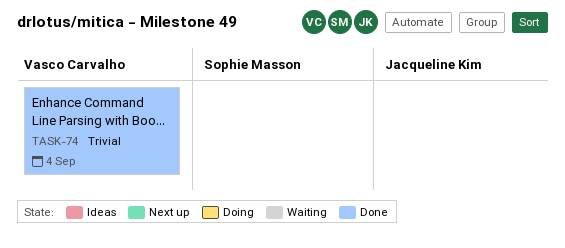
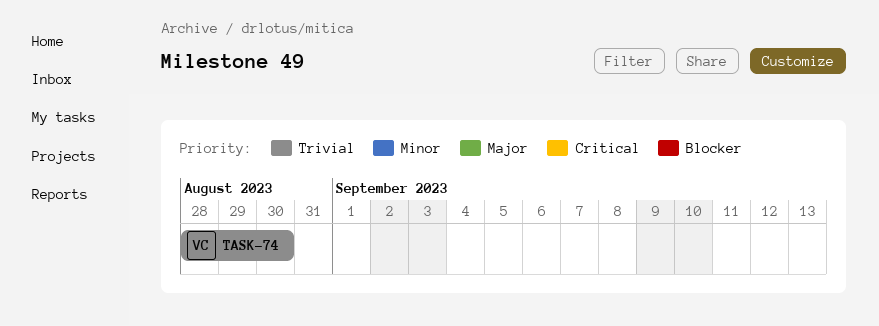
TASK-74, due: Sep 4 -> Aug 30

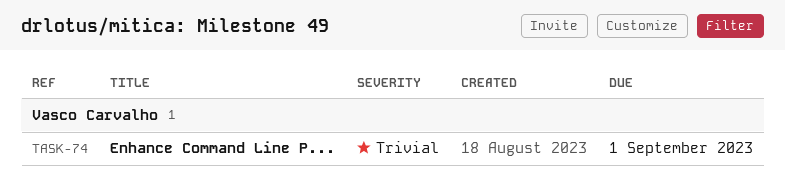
TASK-74, due: Aug 30 -> Sep 1

